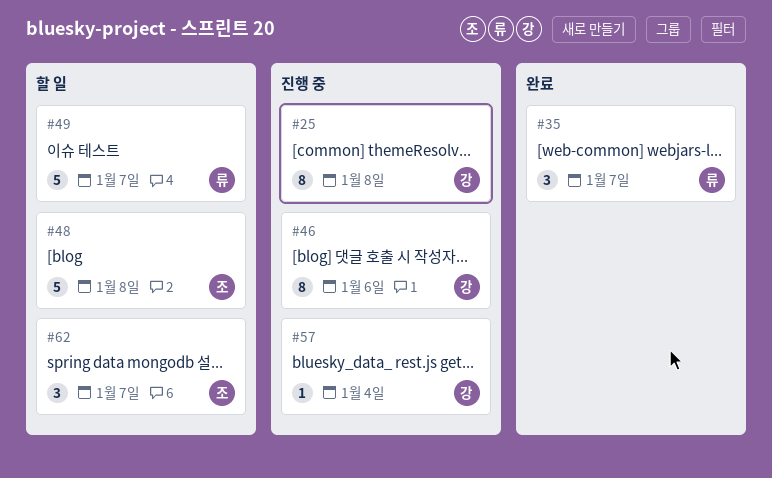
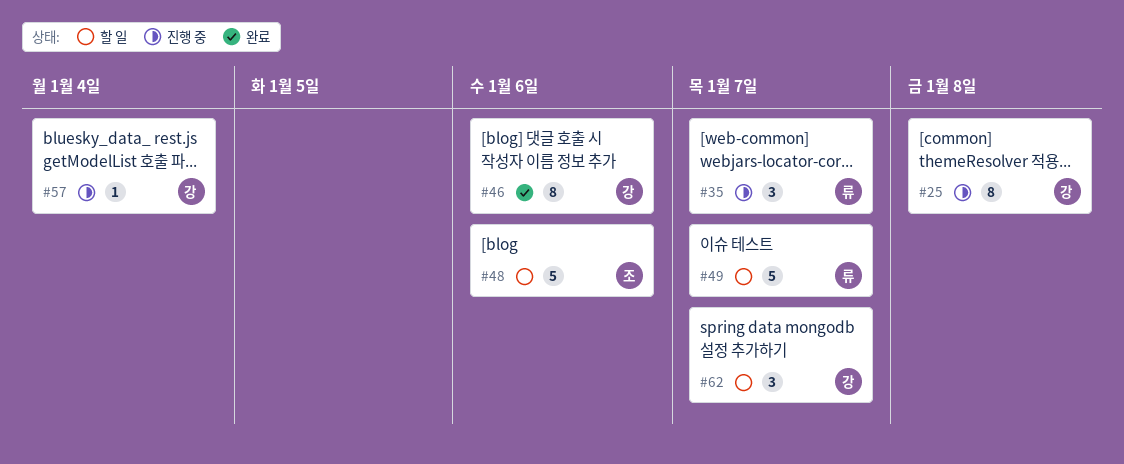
#35, status: 완료 -> 진행 중
#46, status: 진행 중 -> 완료
#48, due: Jan 8 -> Jan 6
#62, owner: 조 -> 강

